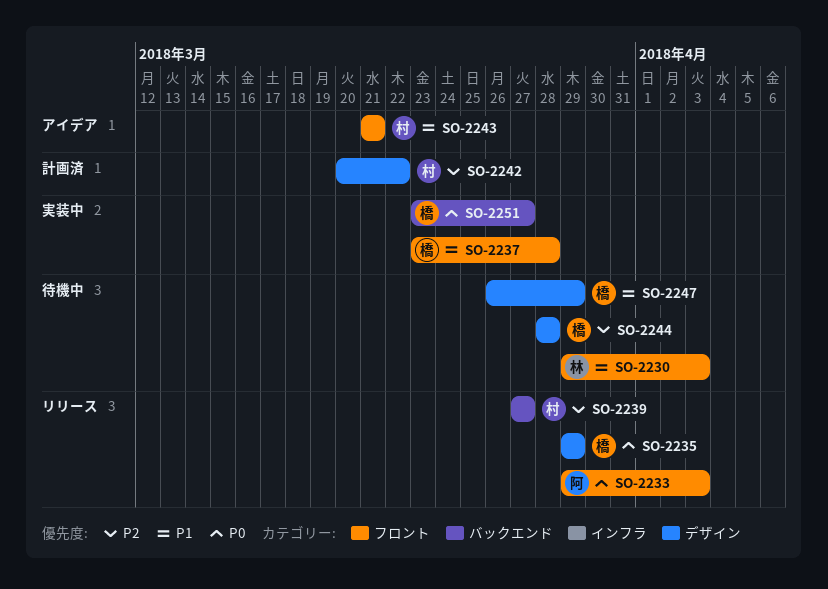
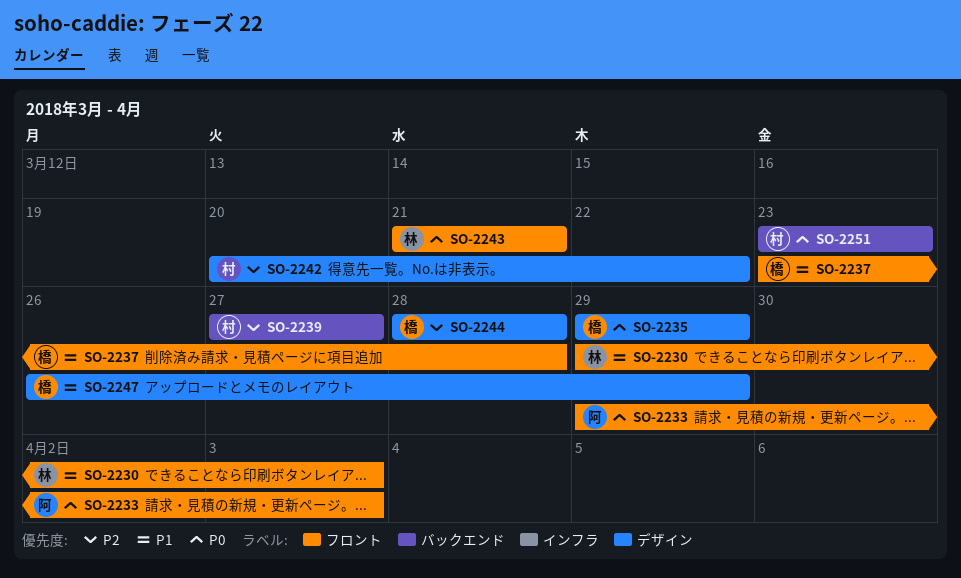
SO-2243, owner: 村 -> 林
SO-2243, priority: P1 -> P0
SO-2251, owner: 橋 -> 村
SO-2251, due: Mar 27 -> Mar 23

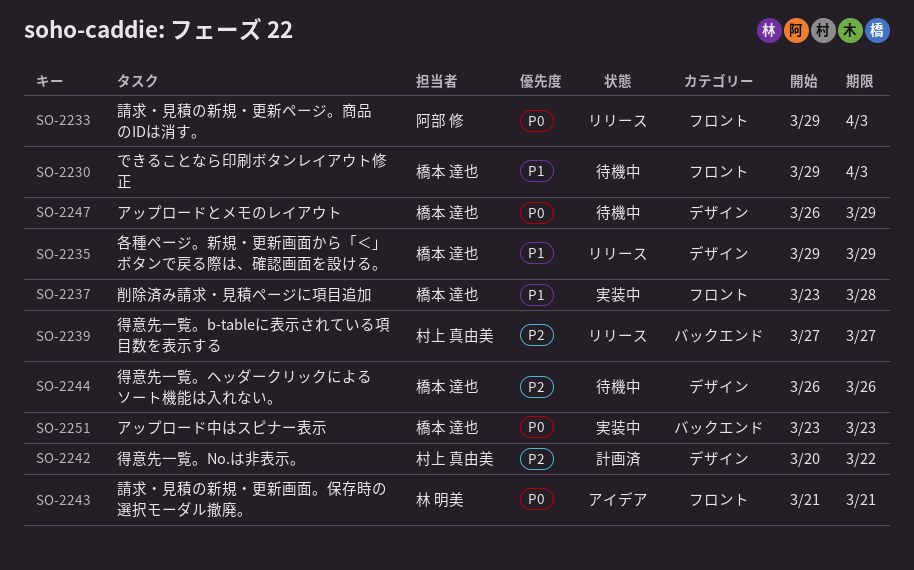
SO-2230, owner: 林 明美 -> 橋本 達也
SO-2235, priority: P0 -> P1
SO-2244, start: Mar 28 -> Mar 26
SO-2244, due: Mar 28 -> Mar 26
SO-2247, priority: P1 -> P0
SO-2251, owner: 村上 真由美 -> 橋本 達也

